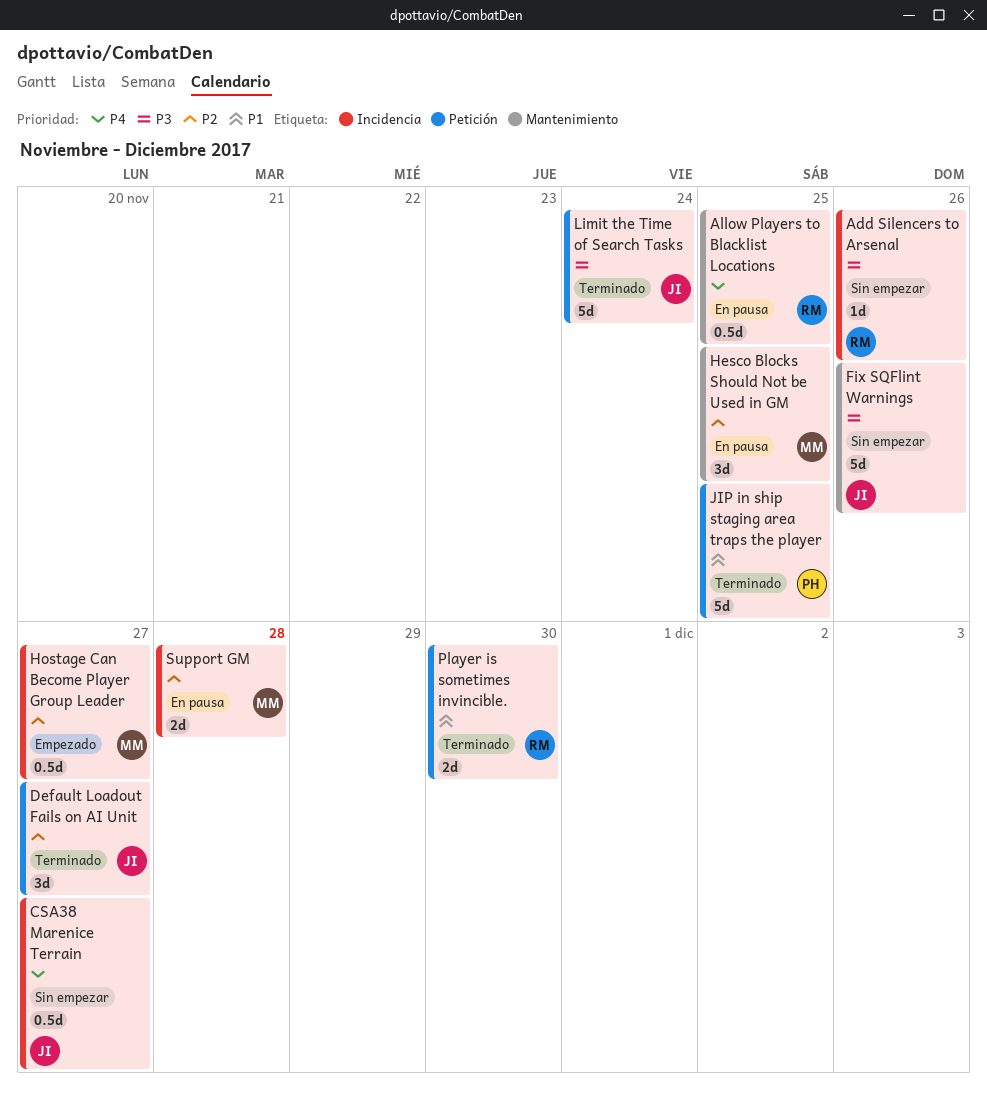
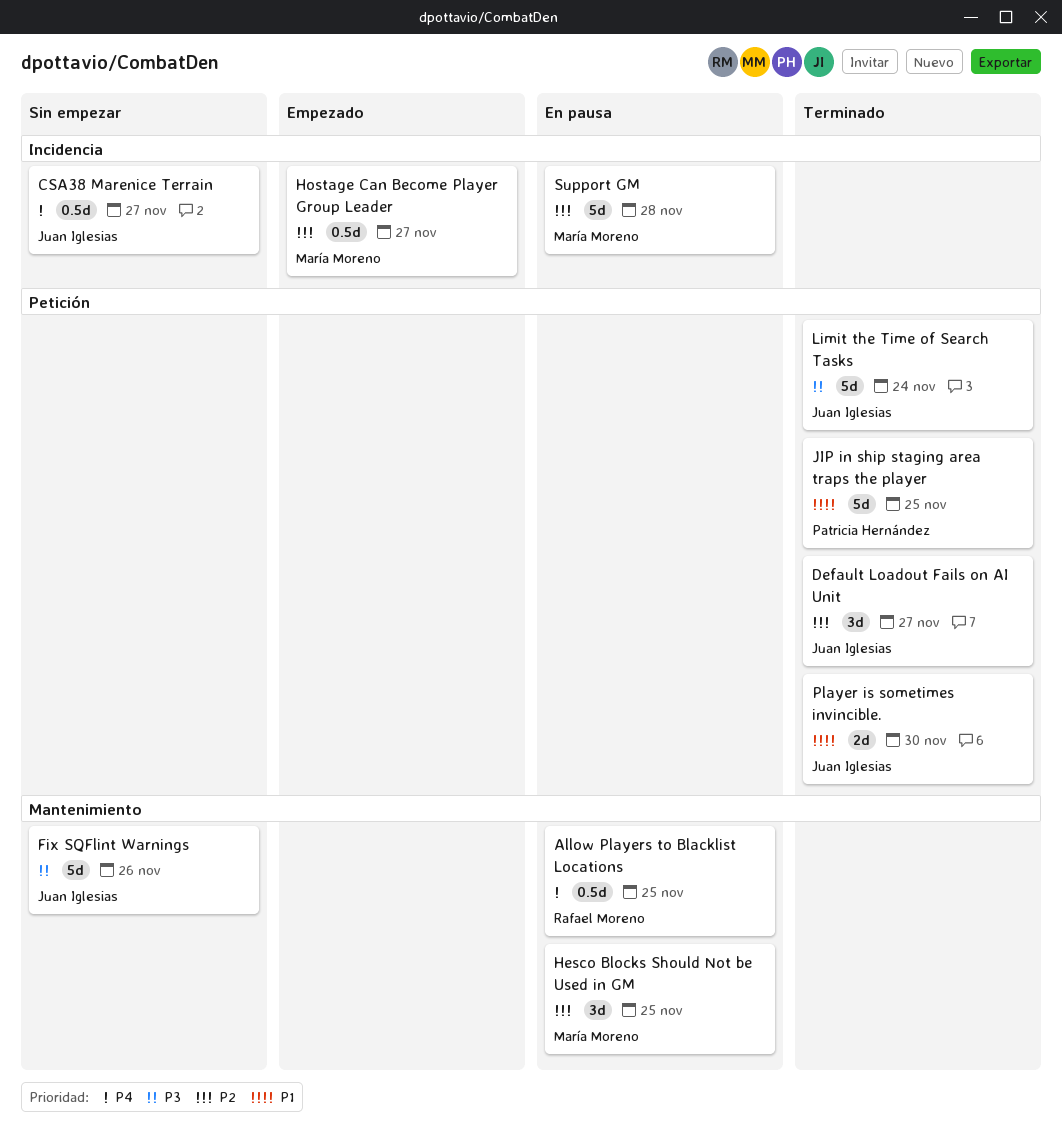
Add Silencers to Arsenal: present -> none
Player is sometimes invincible., owner: Rafael Moreno -> Juan Iglesias
Support GM, estimate: 2d -> 5d

